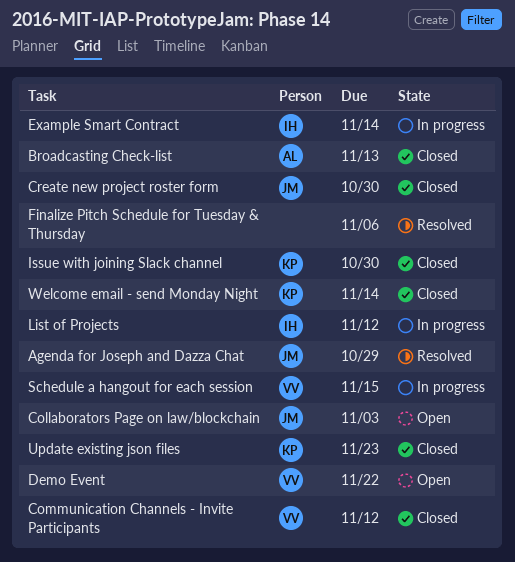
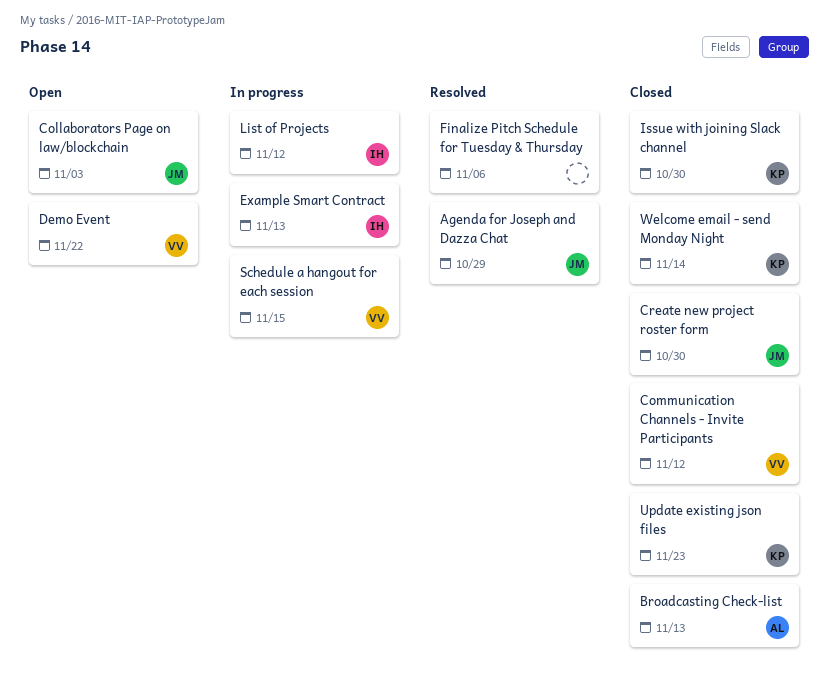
Example Smart Contract, due: Nov 14 -> Nov 13

